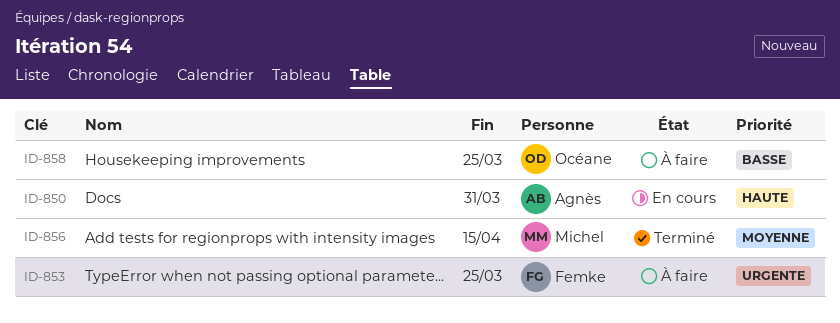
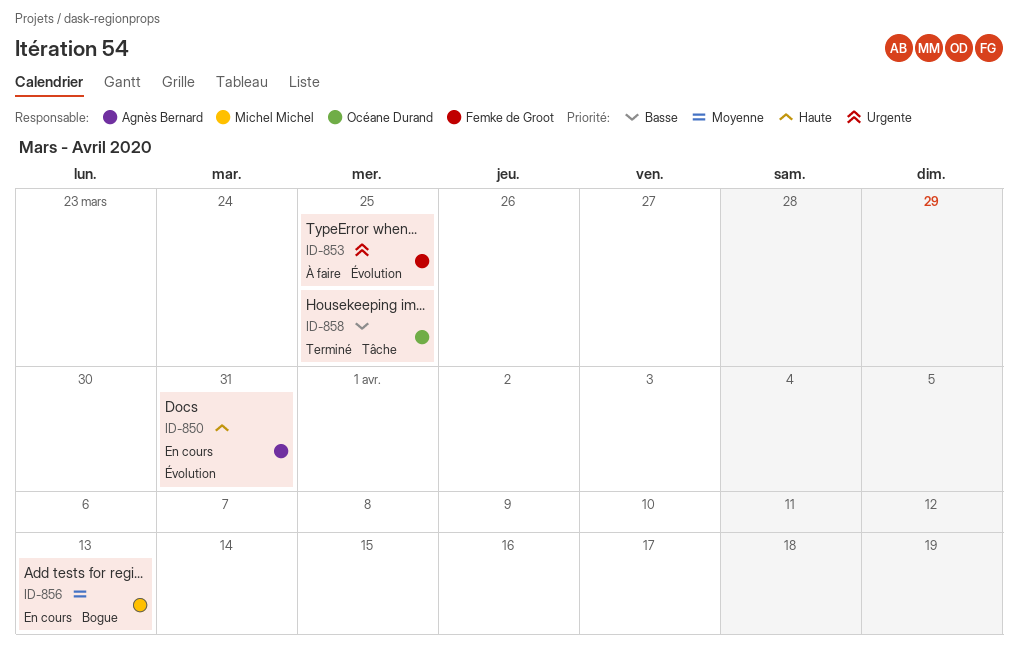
ID-856, status: Terminé -> En cours
ID-856, due: Apr 15 -> Apr 13
ID-858, status: À faire -> Terminé

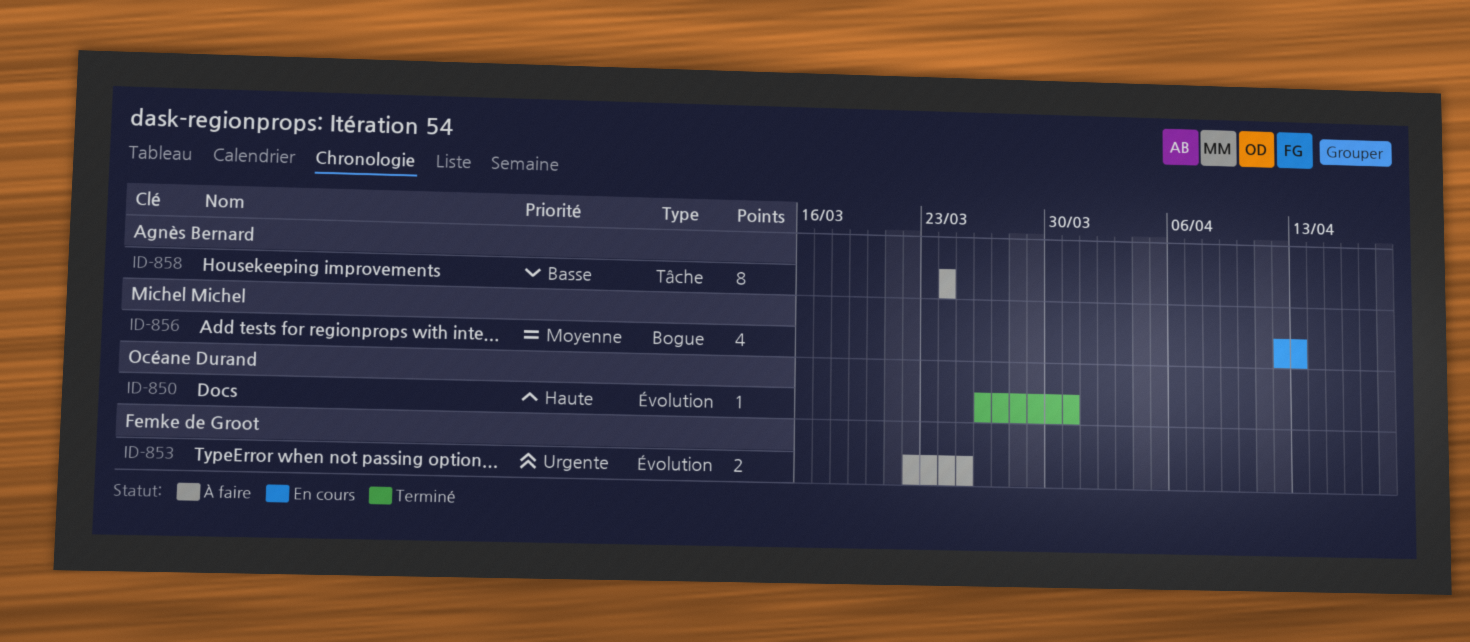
ID-850, status: En cours -> Terminé
ID-850, owner: Agnès Bernard -> Océane Durand
ID-858, status: Terminé -> À faire
ID-858, owner: Océane Durand -> Agnès Bernard
ID-858, due: Mar 25 -> Mar 24

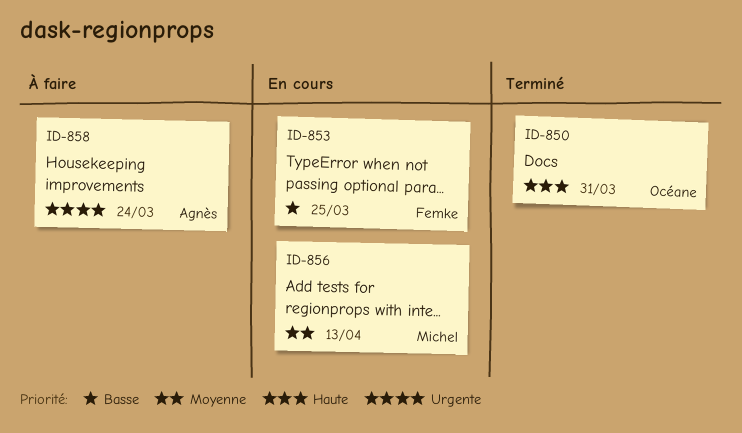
ID-853, status: À faire -> En cours
ID-853, priority: Urgente -> Basse
ID-858, priority: Basse -> Urgente

